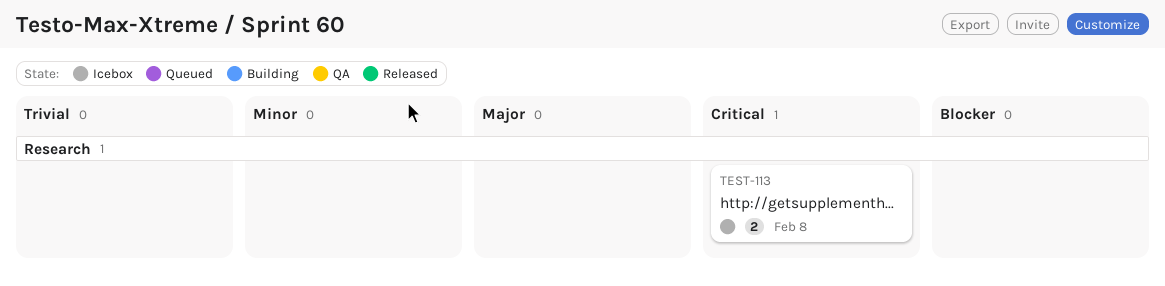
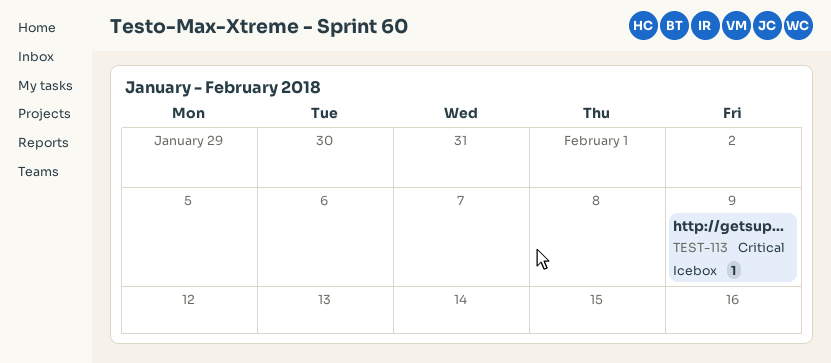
TEST-113, estimate: 2 -> 1
TEST-113, due: Feb 8 -> Feb 9

